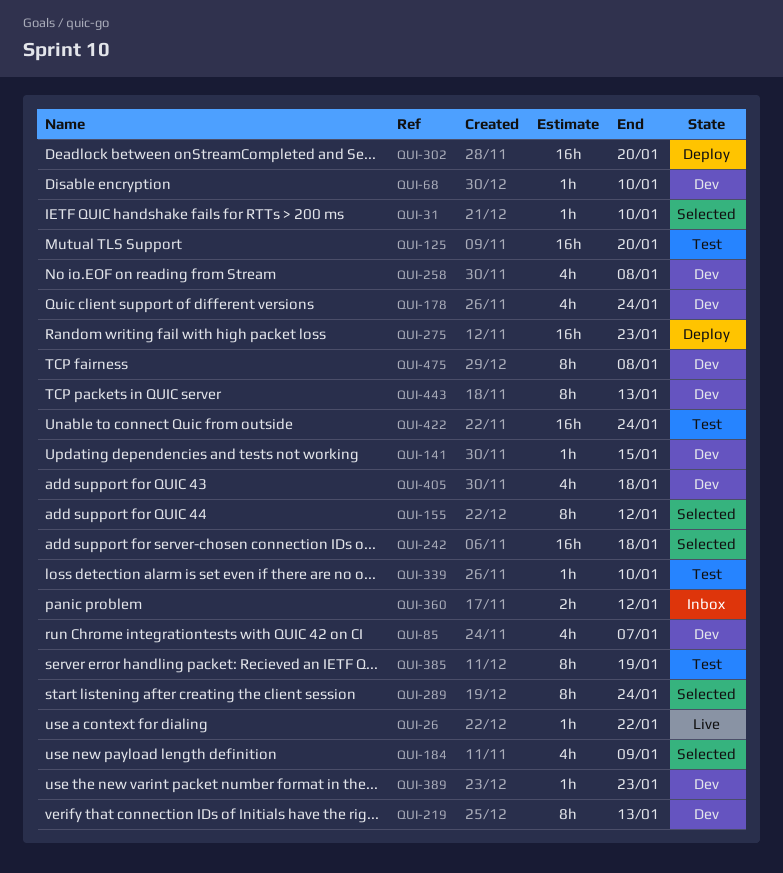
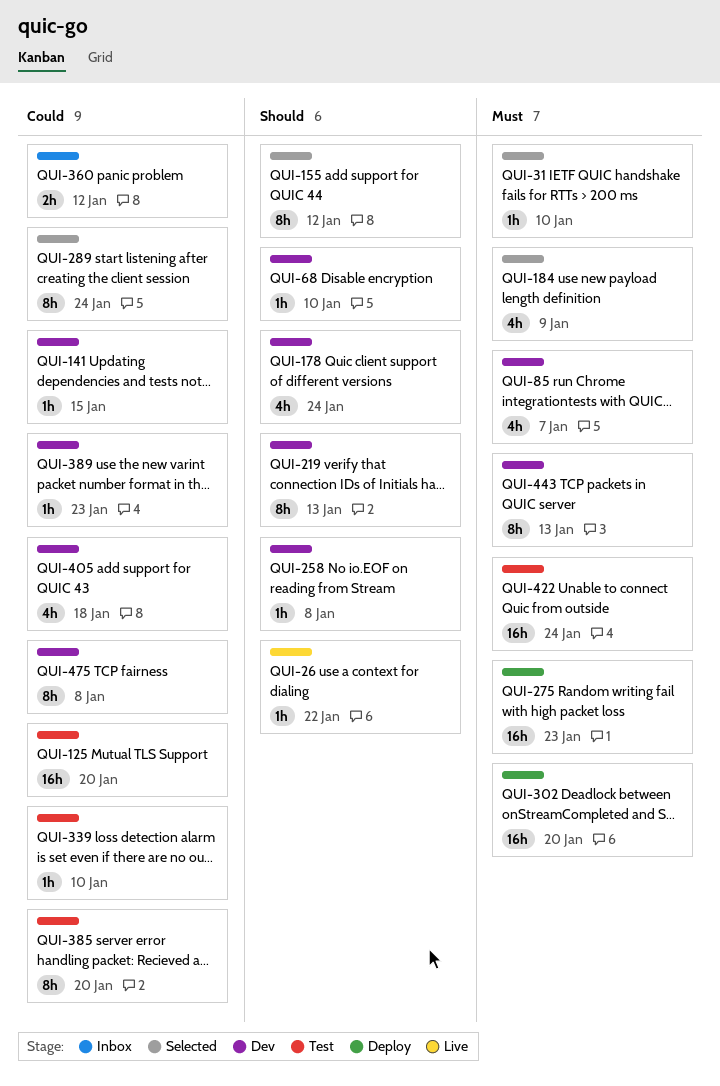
QUI-242: present -> none
QUI-258, estimate: 4h -> 1h
QUI-385, due: Jan 19 -> Jan 20

